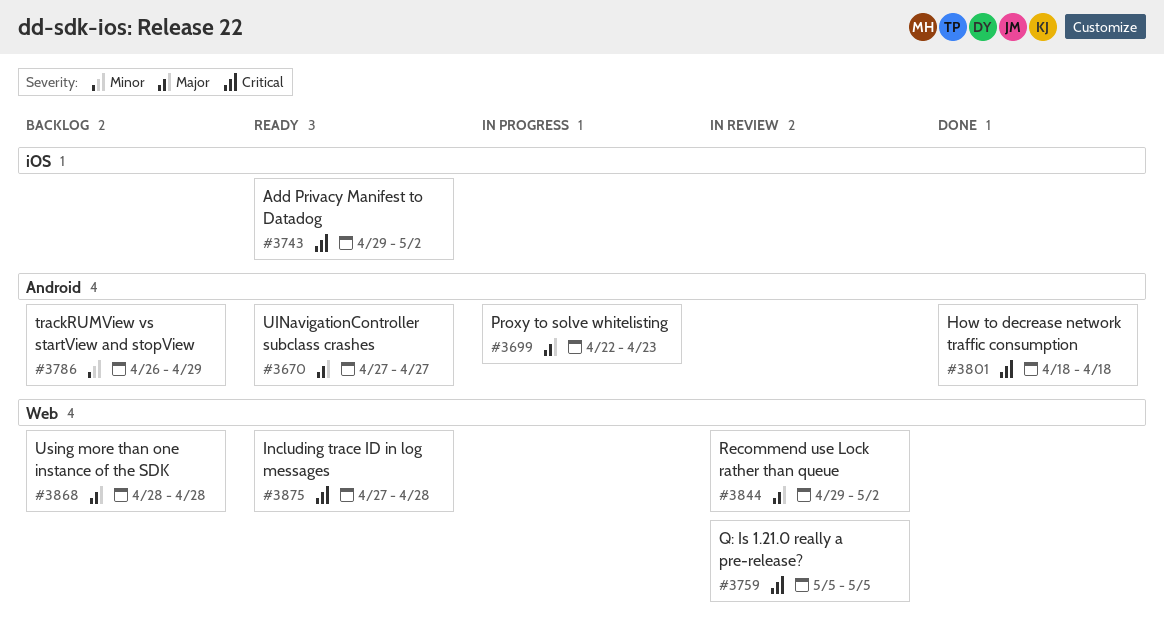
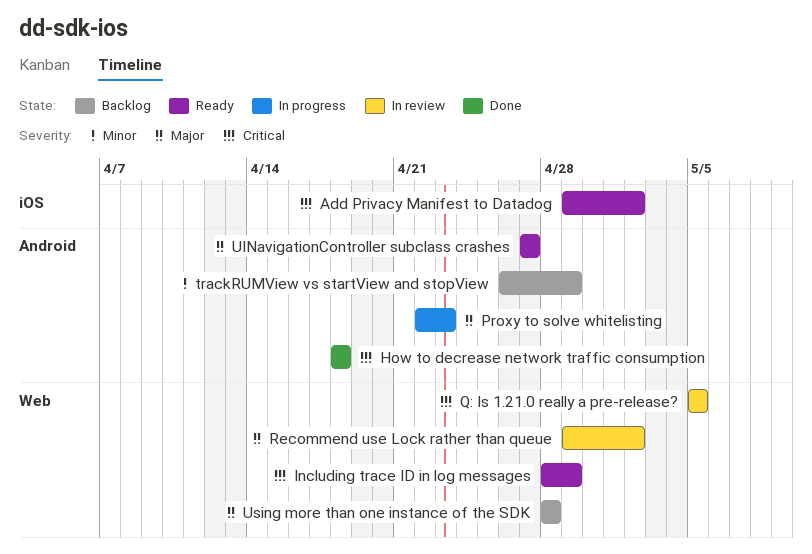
Including trace ID in log messages, start: Apr 27 -> Apr 28
Including trace ID in log messages, due: Apr 28 -> Apr 29

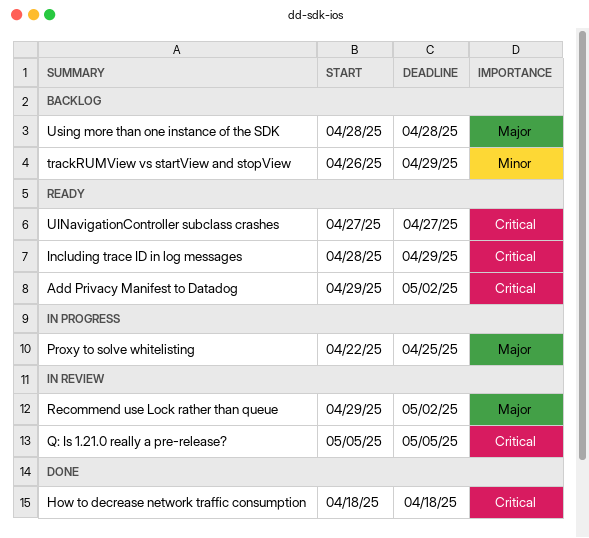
Proxy to solve whitelisting, due: Apr 23 -> Apr 25
UINavigationController subclass crashes, priority: Major -> Critical

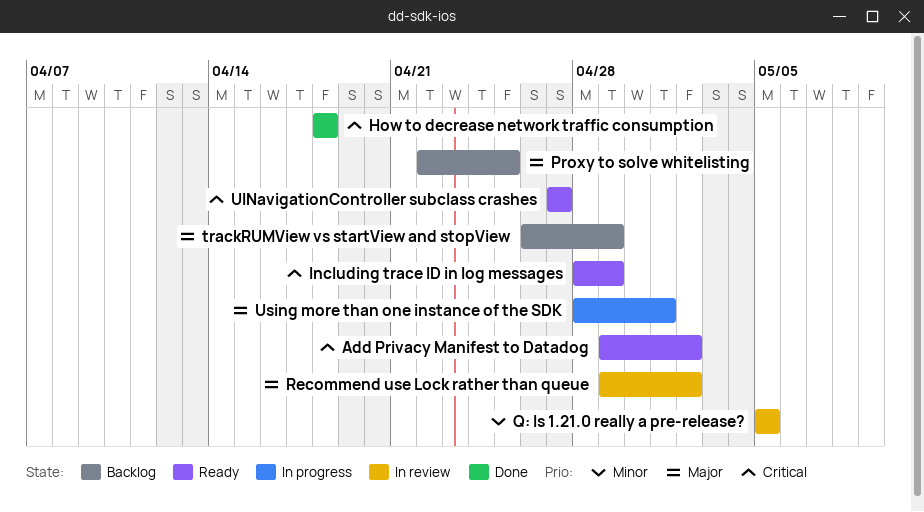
Proxy to solve whitelisting, status: In progress -> Backlog
Q: Is 1.21.0 really a pre-release?, priority: Critical -> Minor
trackRUMView vs startView and stopView, priority: Minor -> Major
Using more than one instance of the SDK, status: Backlog -> In progress
Using more than one instance of the SDK, due: Apr 28 -> May 1

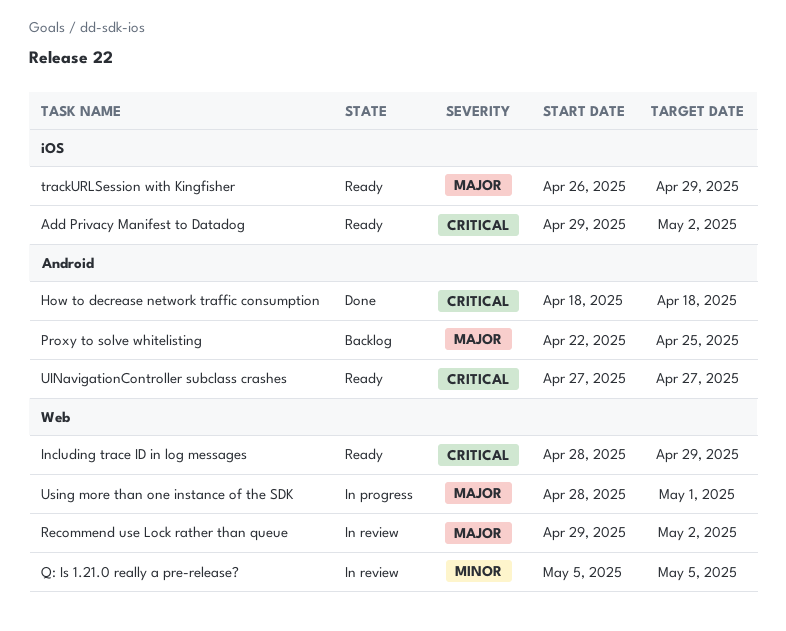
trackRUMView vs startView and stopView: present -> none
trackURLSession with Kingfisher: none -> present

